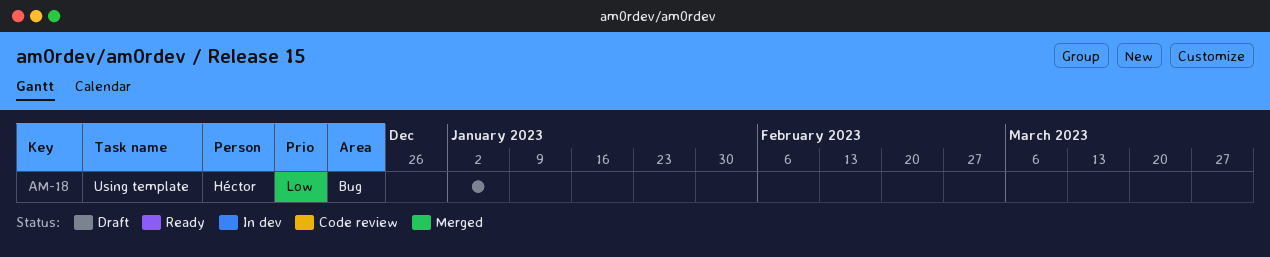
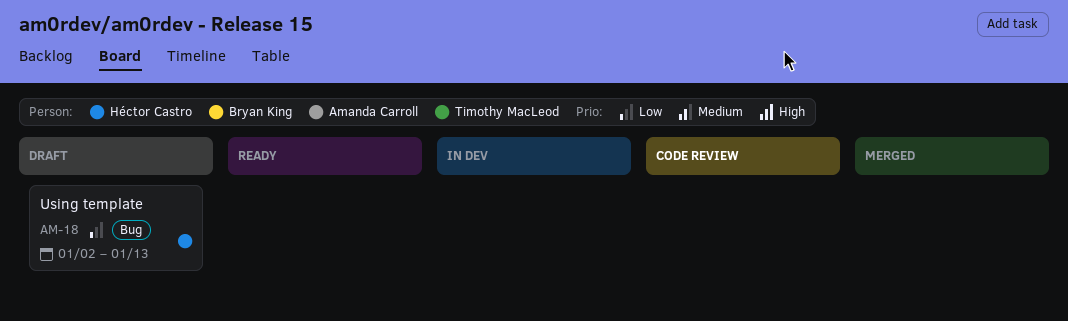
AM-18, due: Jan 6 -> Jan 13

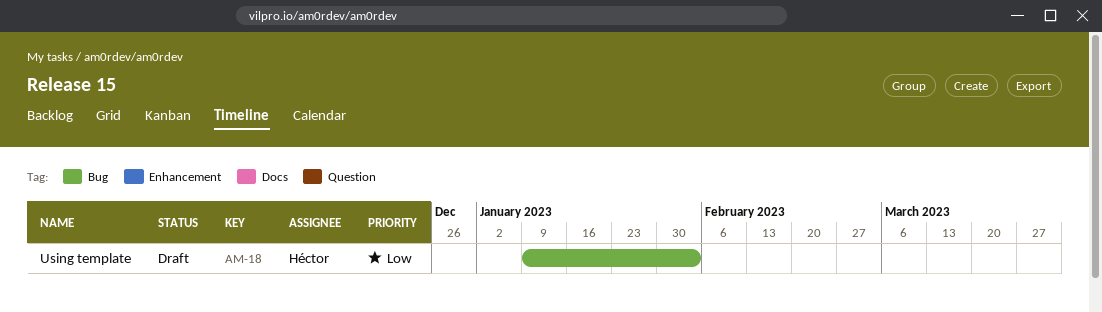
AM-18, start: Jan 2 -> Jan 9
AM-18, due: Jan 13 -> Feb 3

